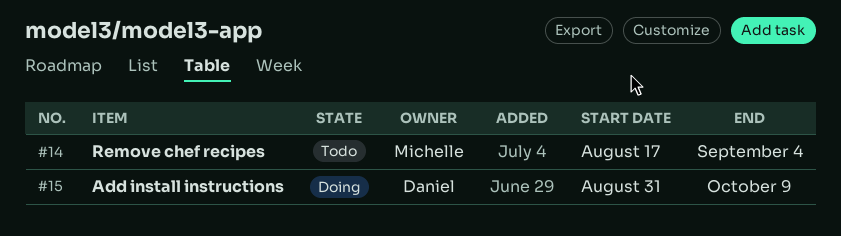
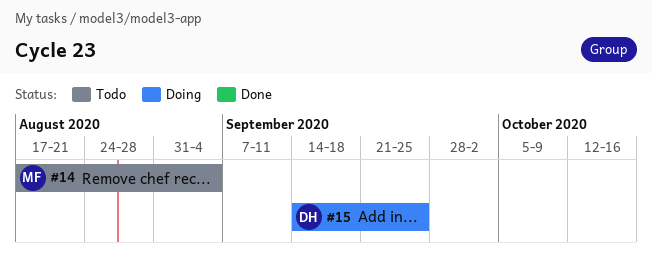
#15, start: Aug 31 -> Sep 14
#15, due: Oct 9 -> Sep 25

